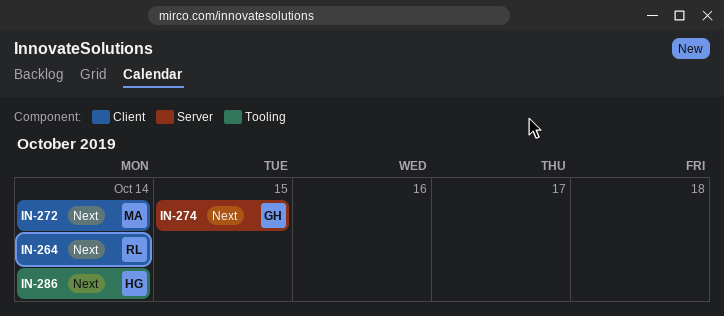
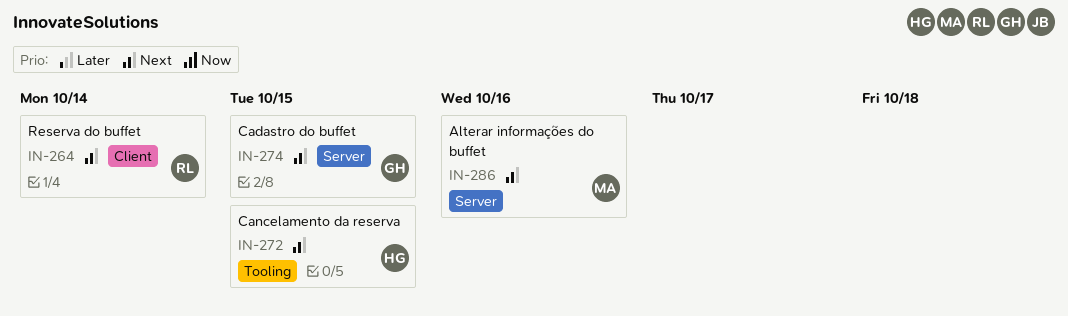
IN-272, owner: MA -> HG
IN-272, label: Client -> Tooling
IN-272, due: Oct 14 -> Oct 15
IN-286, owner: HG -> MA
IN-286, label: Tooling -> Server
IN-286, due: Oct 14 -> Oct 16

